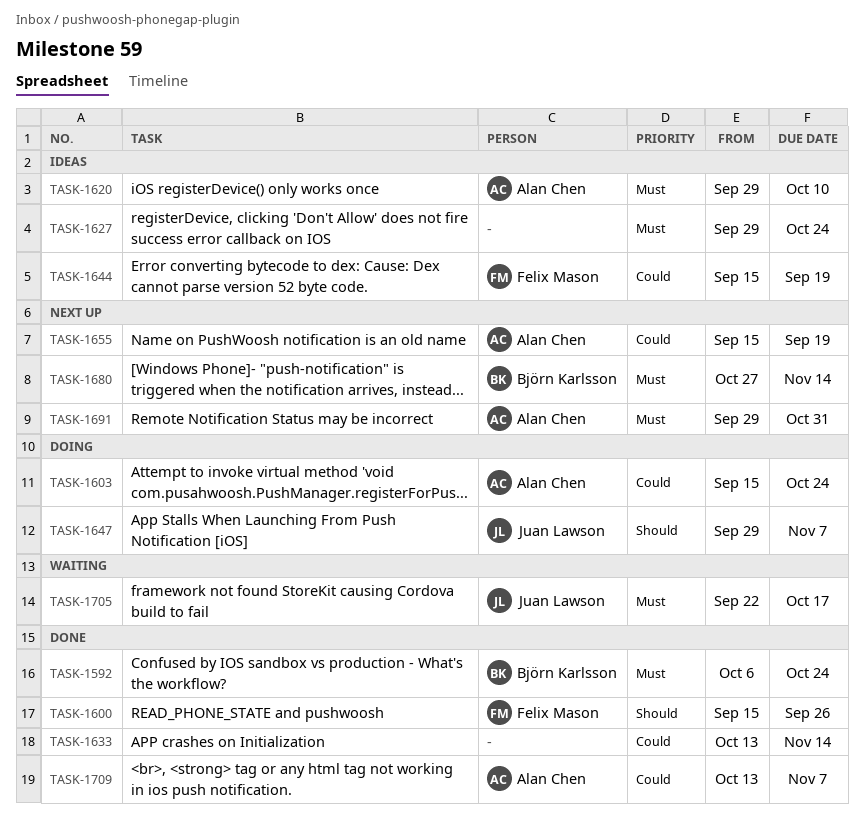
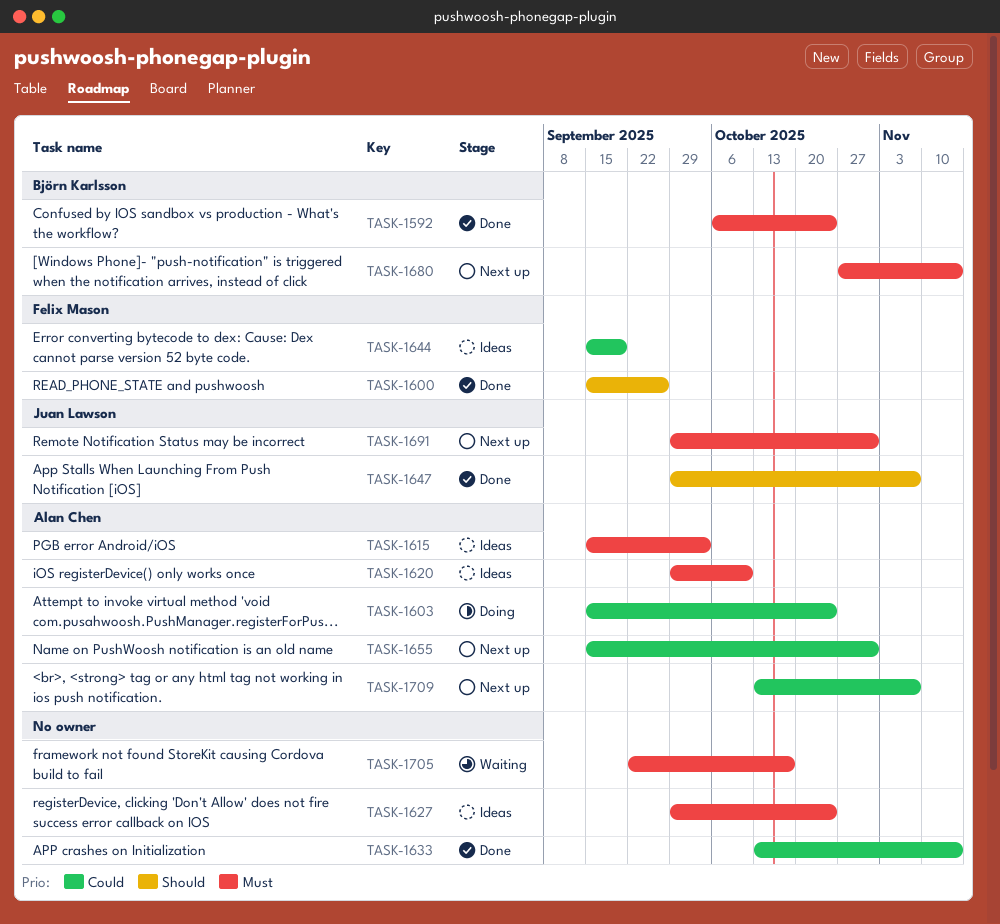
TASK-1615: none -> present
TASK-1647, status: Doing -> Done
TASK-1655, due: Sep 19 -> Oct 31
TASK-1691, owner: Alan Chen -> Juan Lawson
TASK-1705, owner: Juan Lawson -> none
TASK-1709, status: Done -> Next up

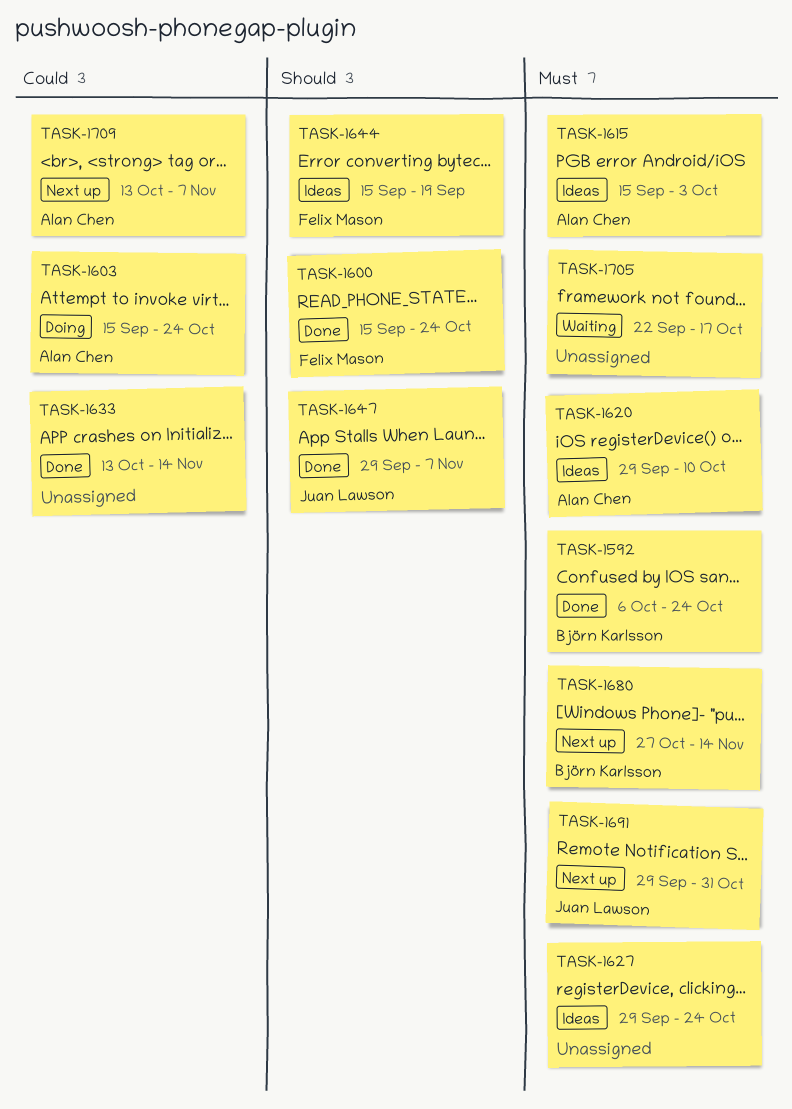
TASK-1600, due: Sep 26 -> Oct 24
TASK-1644, priority: Could -> Should
TASK-1655: present -> none

